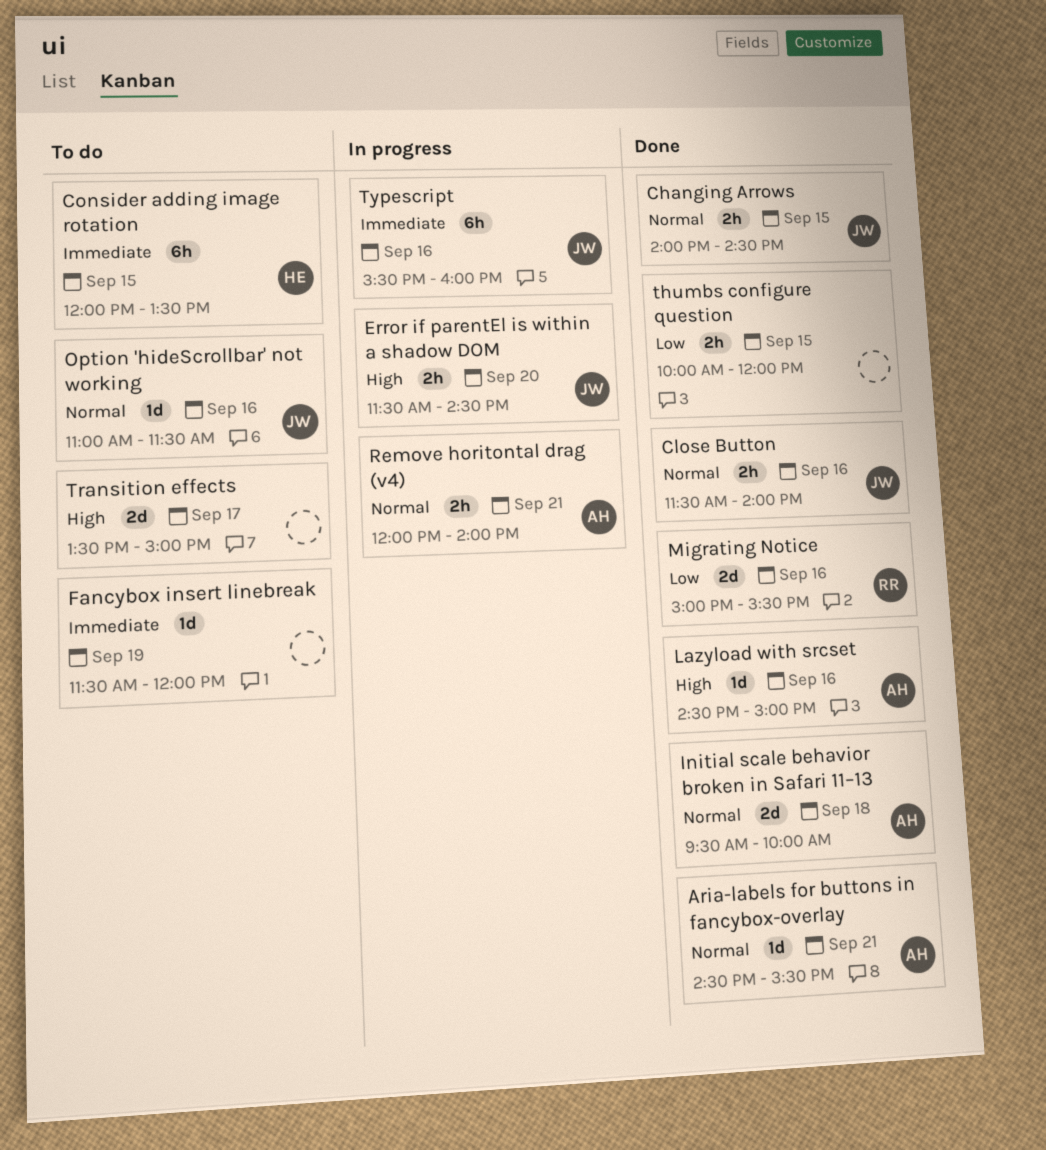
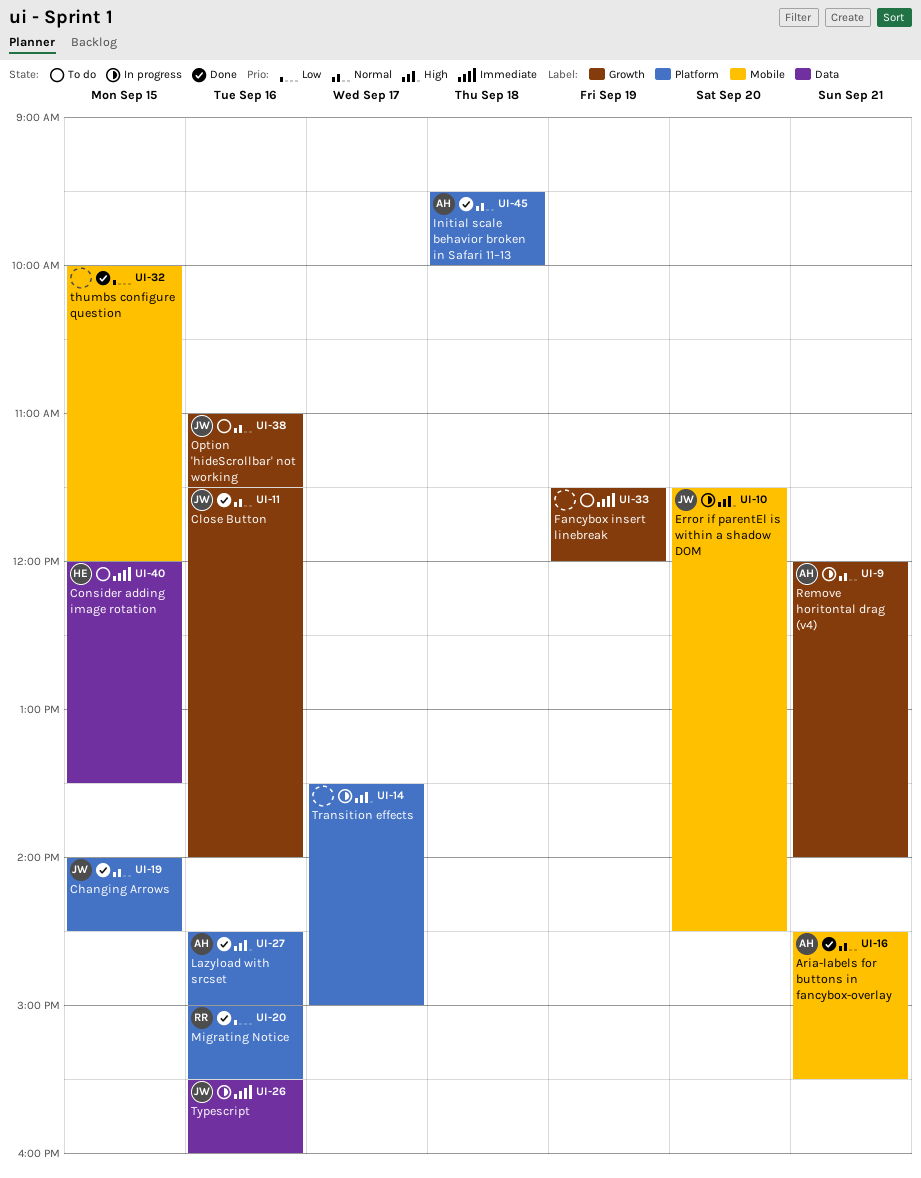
Transition effects, status: To do -> In progress

